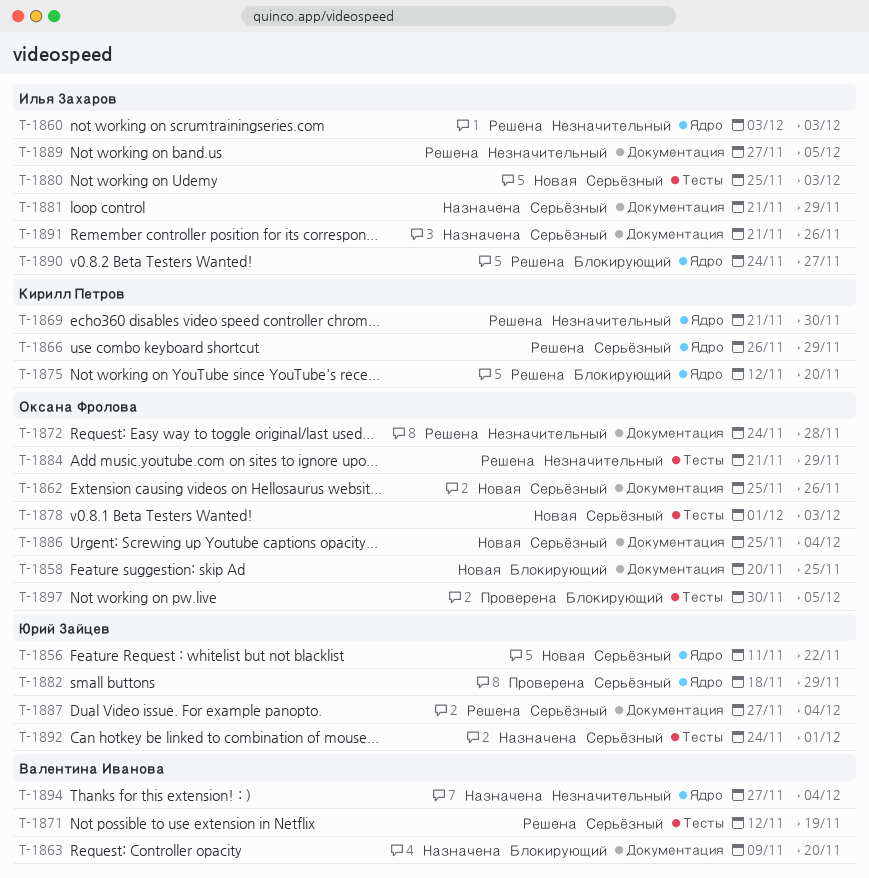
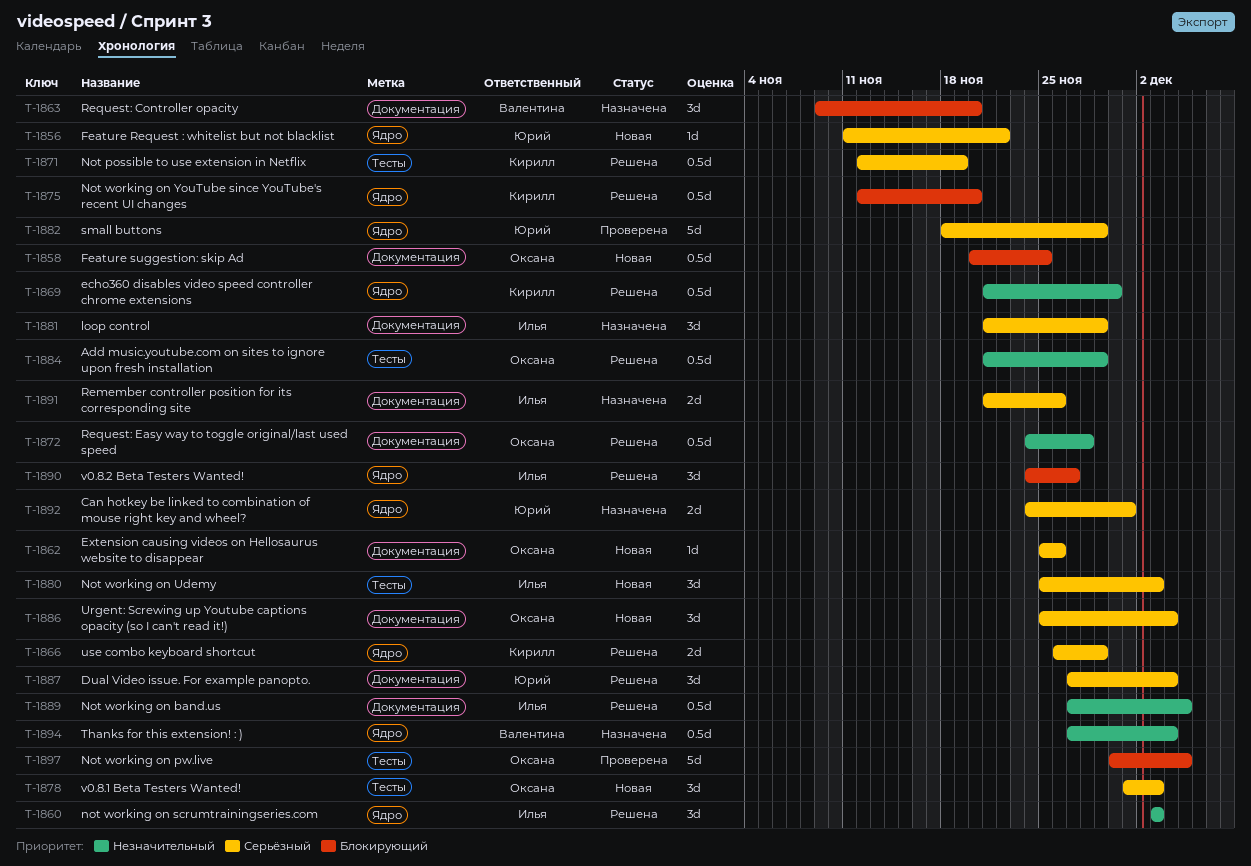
T-1871, owner: Валентина Иванова -> Кирилл Петров
T-1892, label: Тесты -> Ядро

